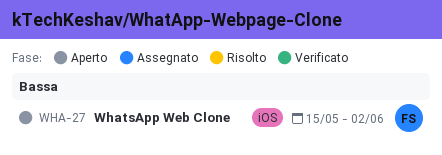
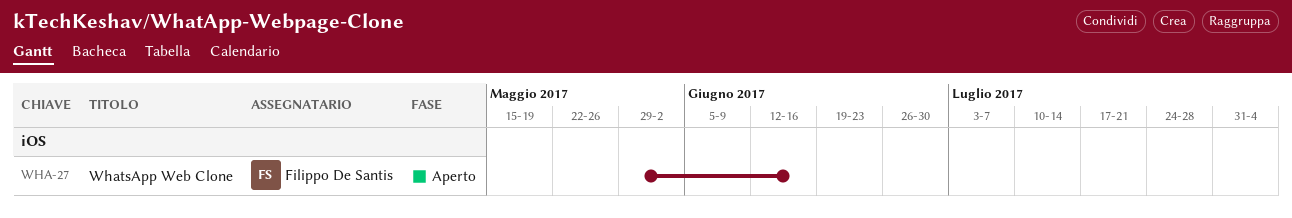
WHA-27, start: May 15 -> May 29
WHA-27, due: Jun 2 -> Jun 16

